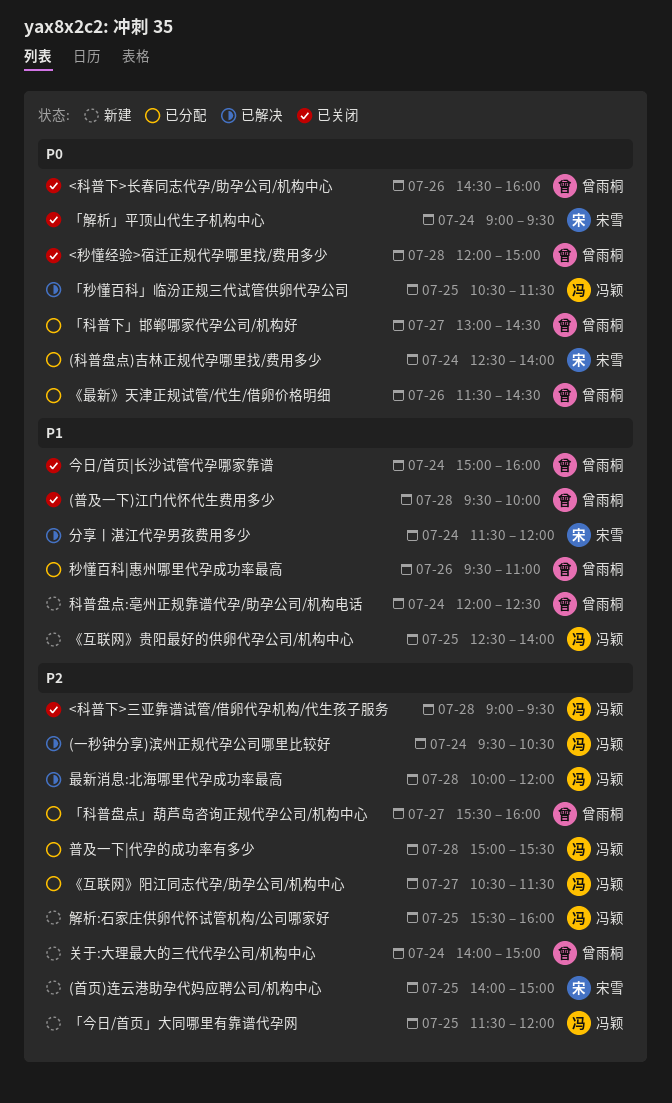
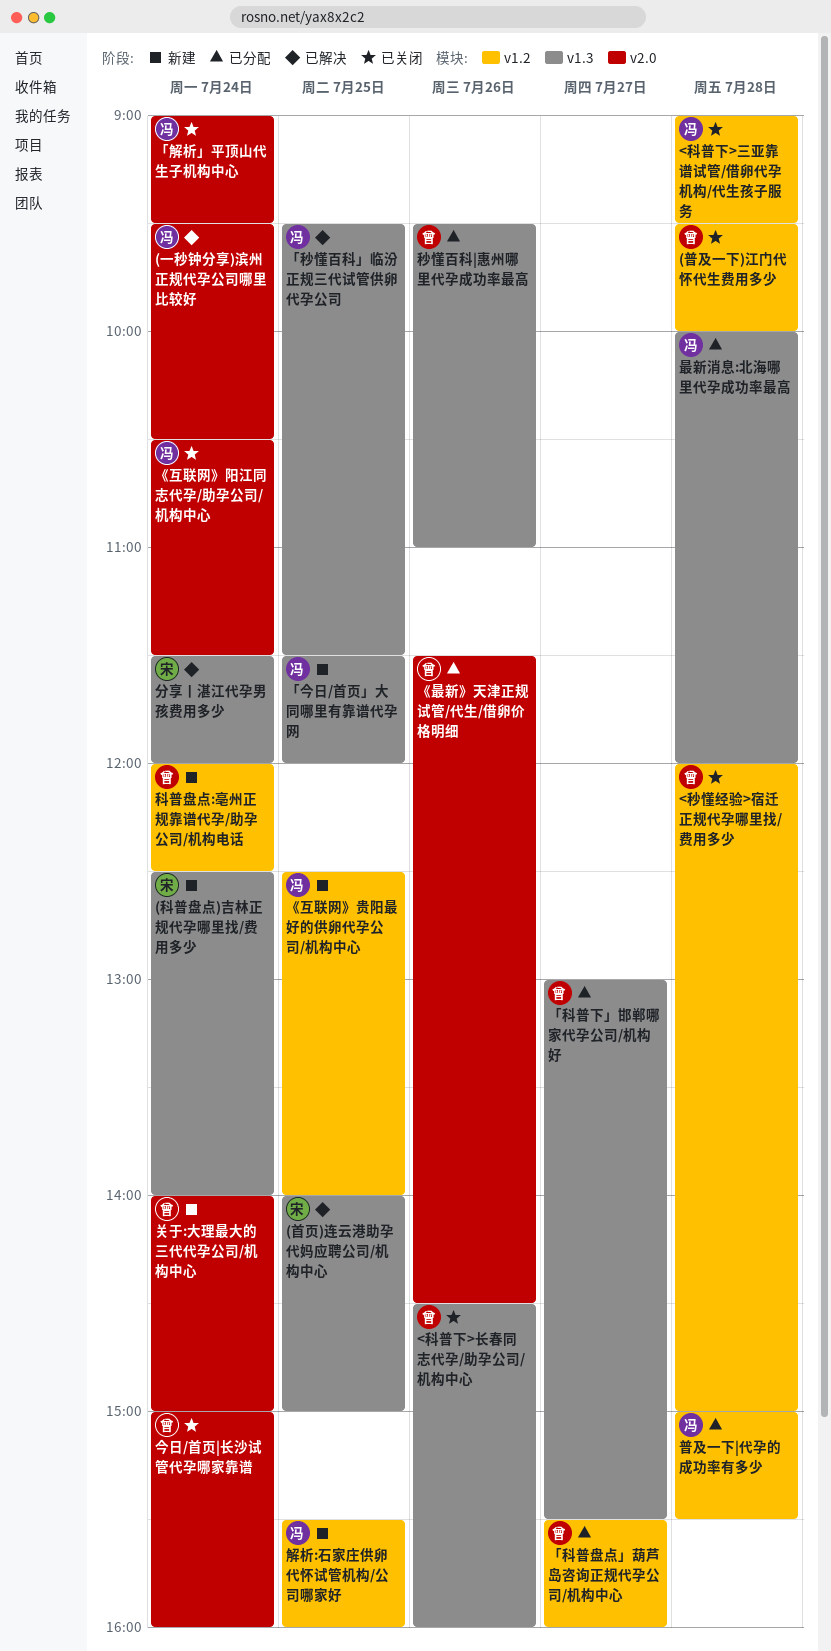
(科普盘点)吉林正规代孕哪里找/费用多少, status: 已分配 -> 新建
(首页)连云港助孕代妈应聘公司/机构中心, status: 新建 -> 已解决
《互联网》阳江同志代孕/助孕公司/机构中心, status: 已分配 -> 已关闭
《互联网》阳江同志代孕/助孕公司/机构中心, day: Jul 27 -> Jul 24
「科普下」邯郸哪家代孕公司/机构好, ends: 14:30 -> 15:30
「秒懂百科」临汾正规三代试管供卵代孕公司, begins: 10:30 -> 09:30
「解析」平顶山代生子机构中心, owner: 宋雪 -> 冯颖
最新消息:北海哪里代孕成功率最高, status: 已解决 -> 已分配

